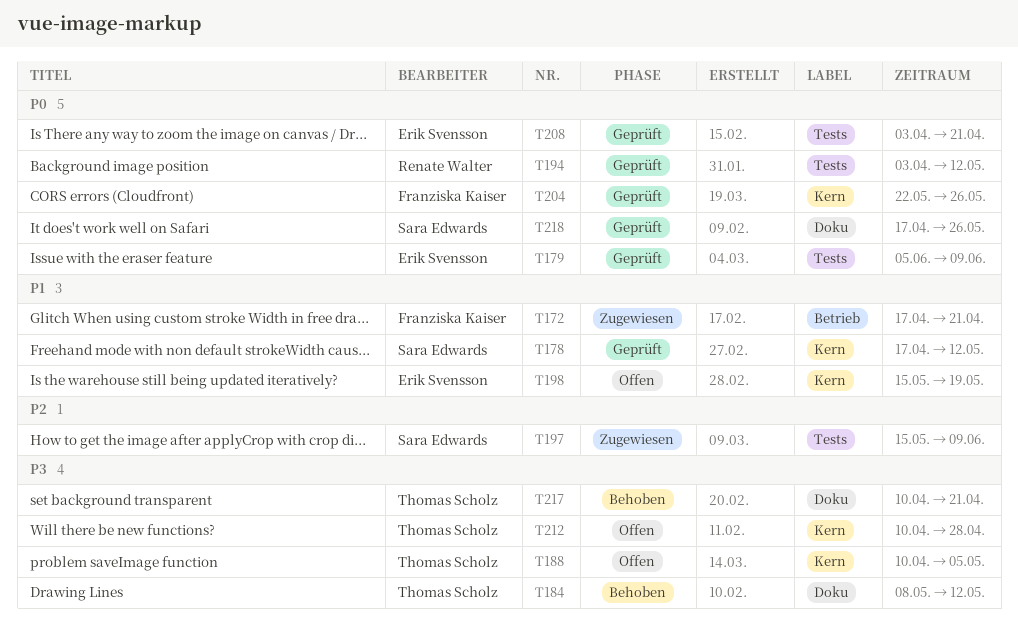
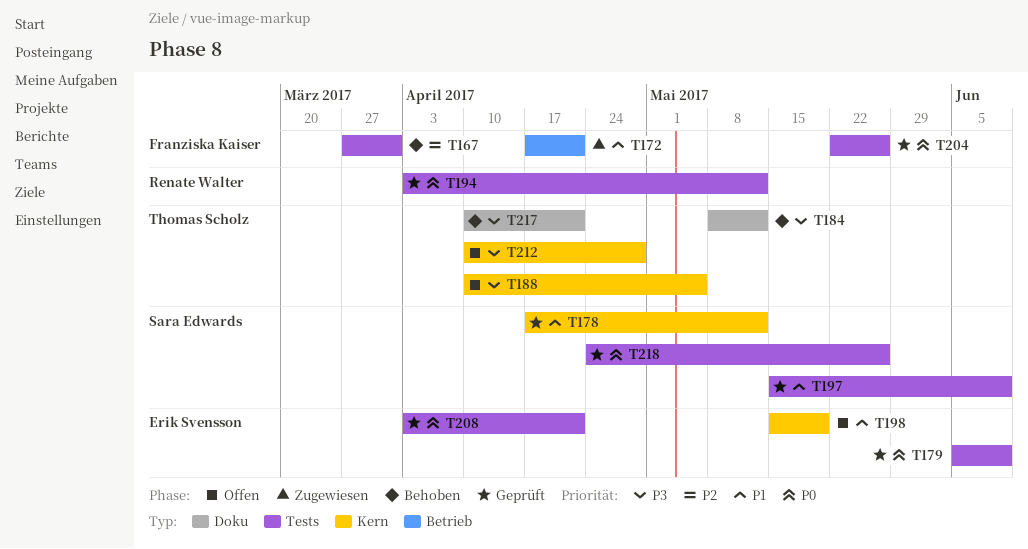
T167: none -> present
T197, status: Zugewiesen -> Geprüft
T197, priority: P2 -> P1
T204, label: Kern -> Tests
T218, label: Doku -> Tests
T218, start: Apr 17 -> Apr 24

